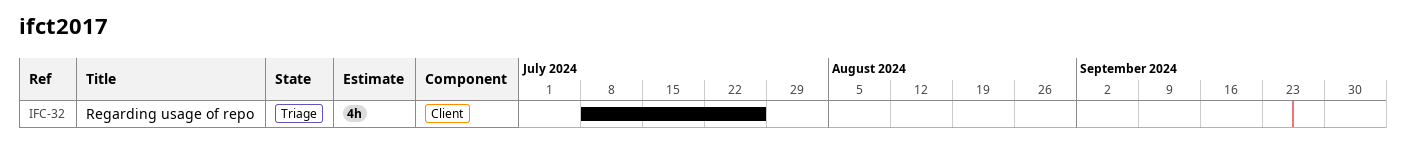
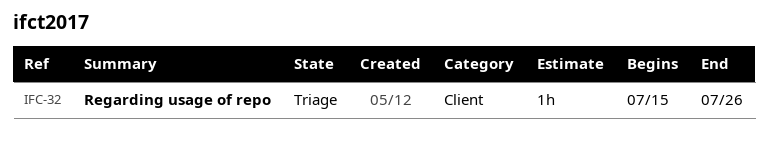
IFC-32, estimate: 4h -> 1h
IFC-32, start: Jul 8 -> Jul 15

